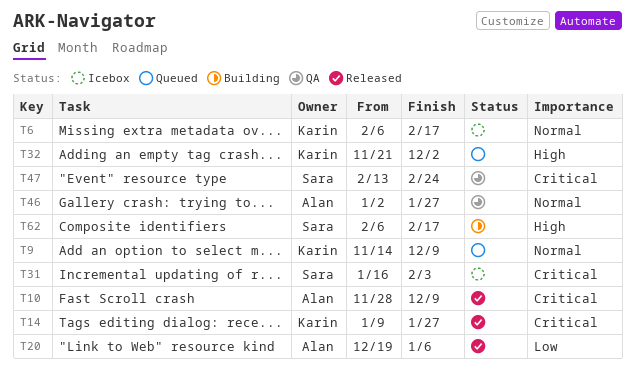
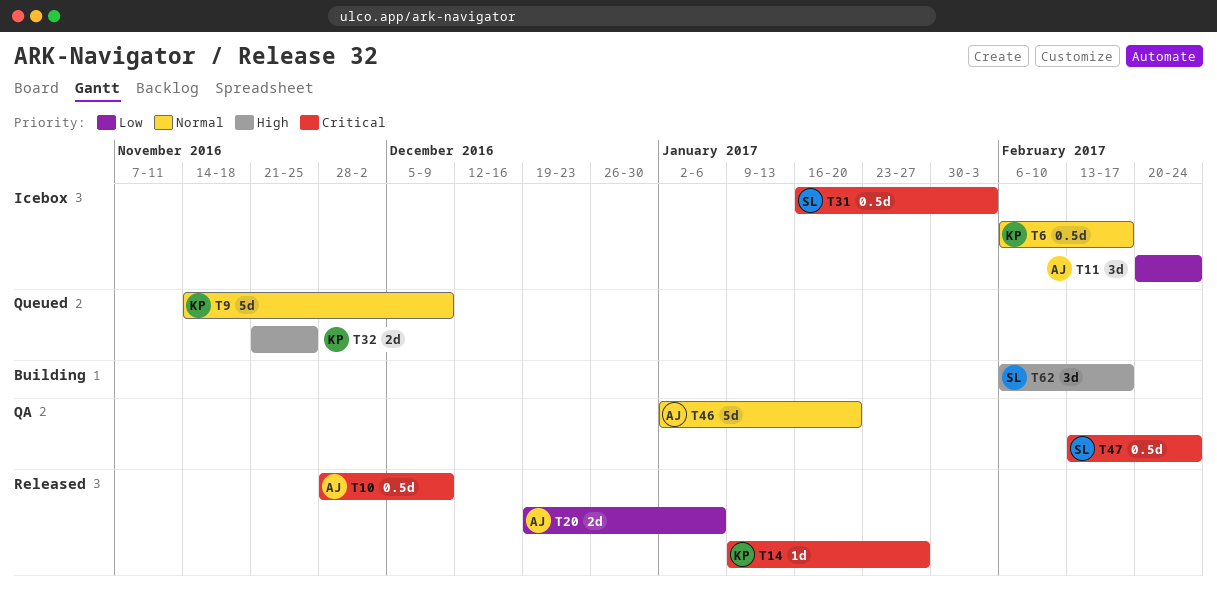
T11: none -> present
T32, due: Dec 2 -> Nov 25
T46, due: Jan 27 -> Jan 20

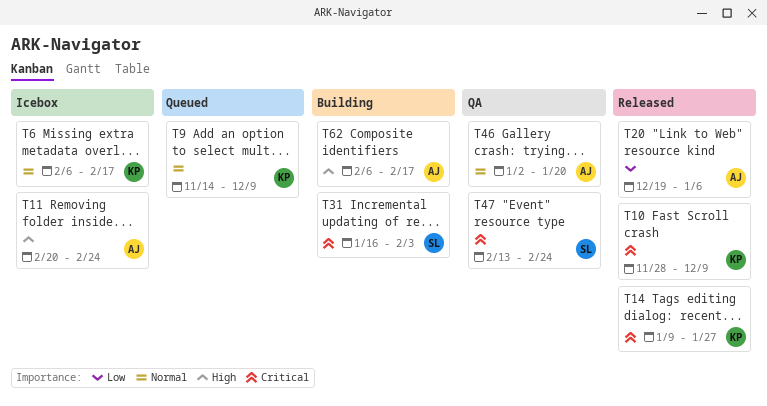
T10, owner: AJ -> KP
T11, priority: Low -> High
T31, status: Icebox -> Building
T32: present -> none
T62, owner: SL -> AJ

